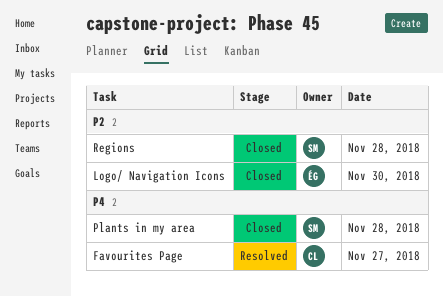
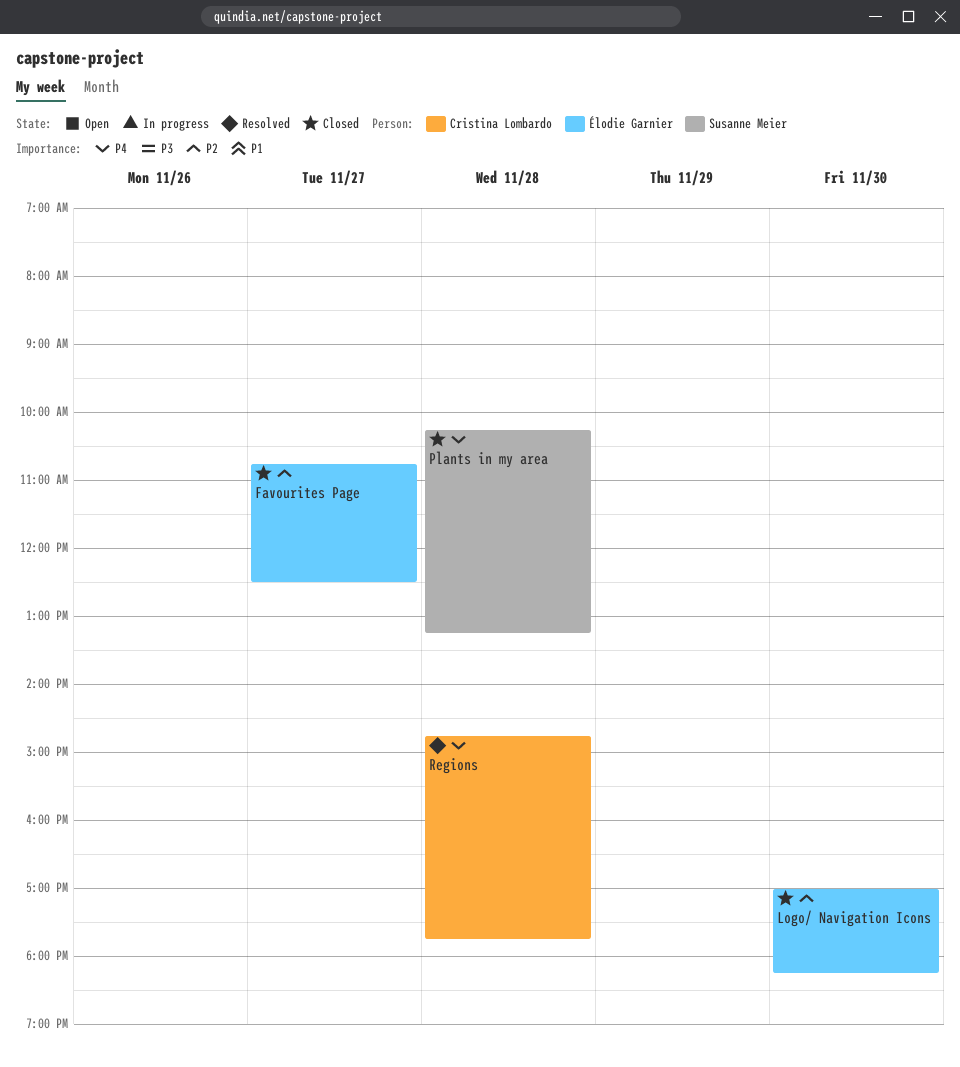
Favourites Page, status: Resolved -> Closed
Favourites Page, owner: Cristina Lombardo -> Élodie Garnier
Favourites Page, priority: P4 -> P2
Regions, status: Closed -> Resolved
Regions, owner: Susanne Meier -> Cristina Lombardo
Regions, priority: P2 -> P4

